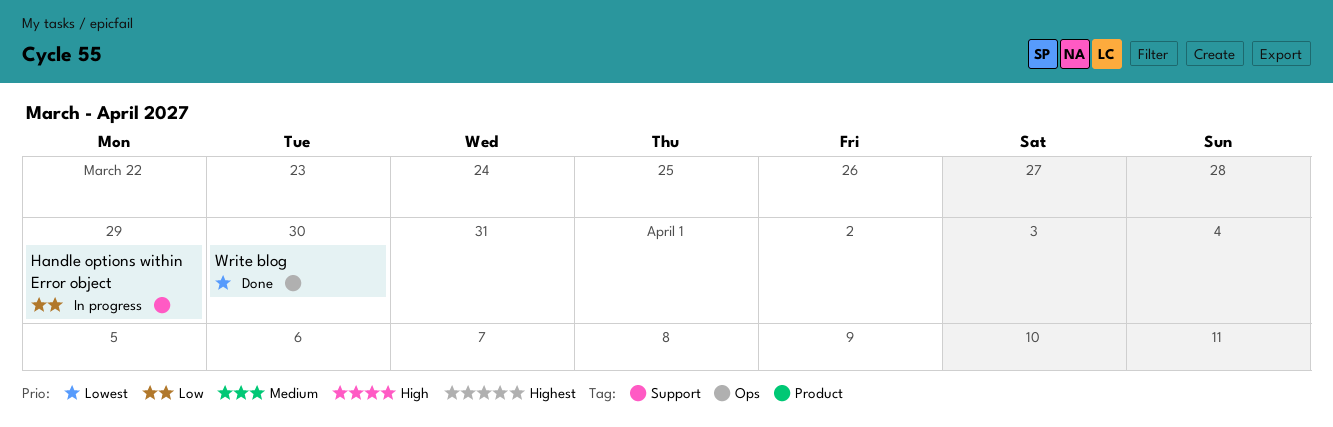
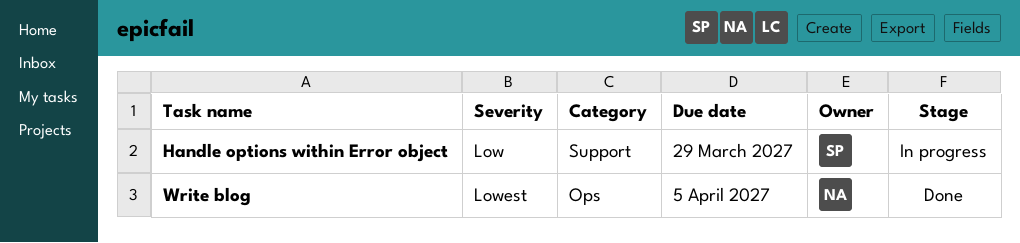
Write blog, due: Mar 30 -> Apr 5

